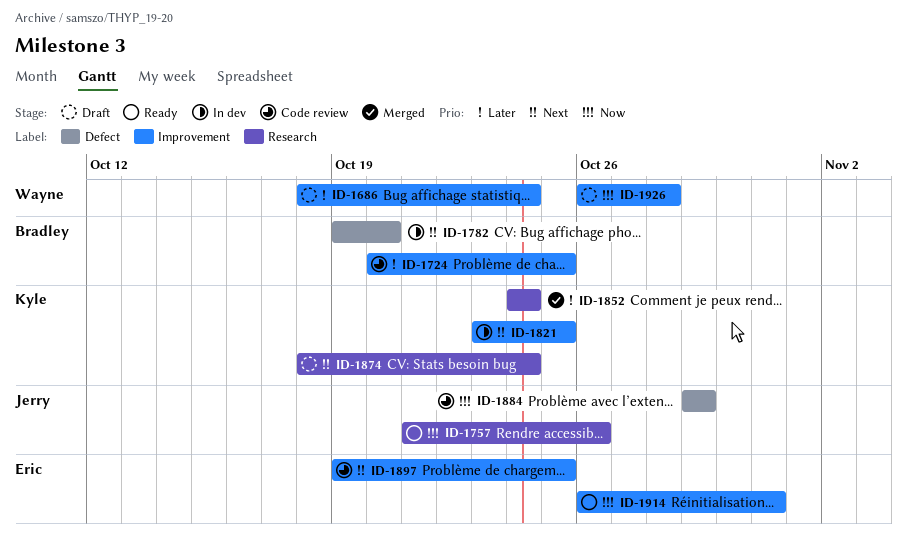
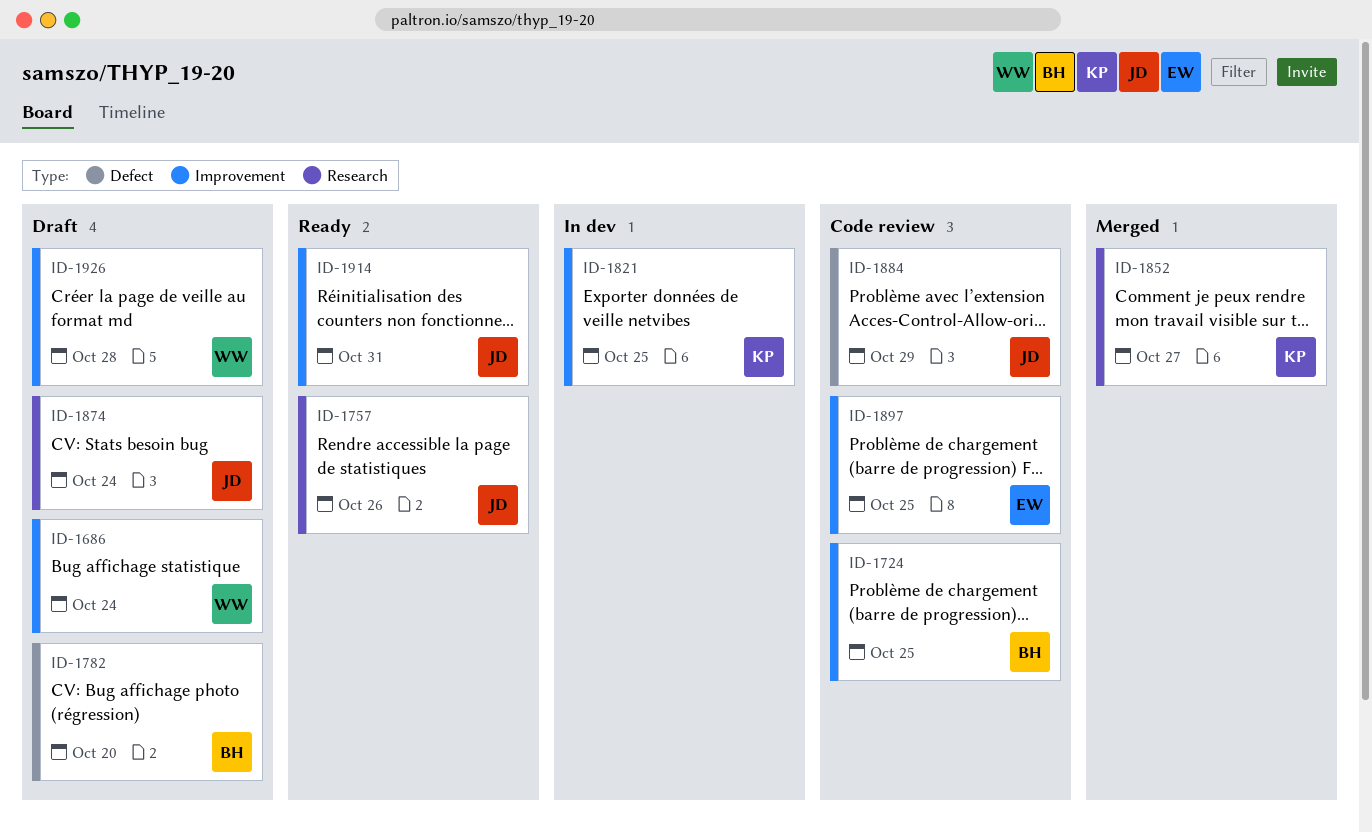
ID-1782, status: In dev -> Draft
ID-1852, due: Oct 24 -> Oct 27
ID-1874, owner: Kyle -> Jerry
ID-1914, owner: Eric -> Jerry

